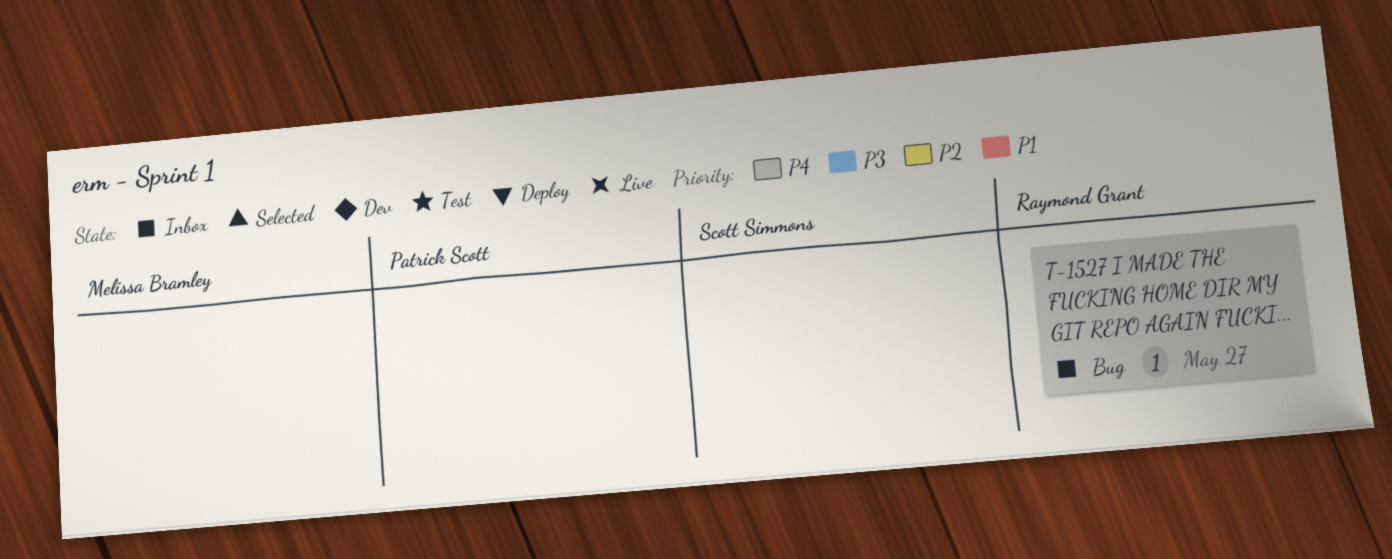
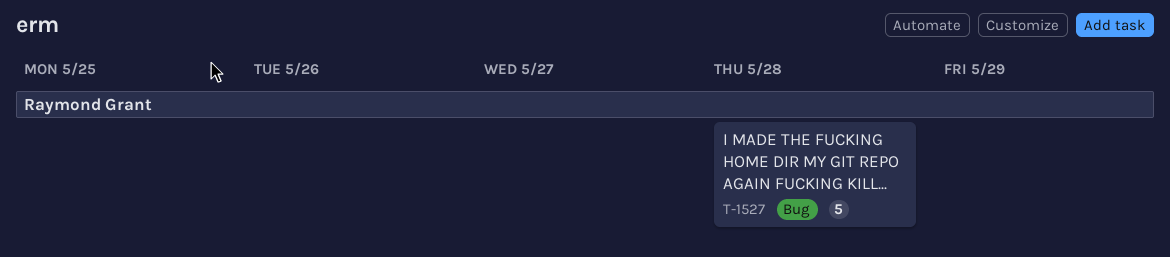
T-1527, estimate: 1 -> 5
T-1527, due: May 27 -> May 28

